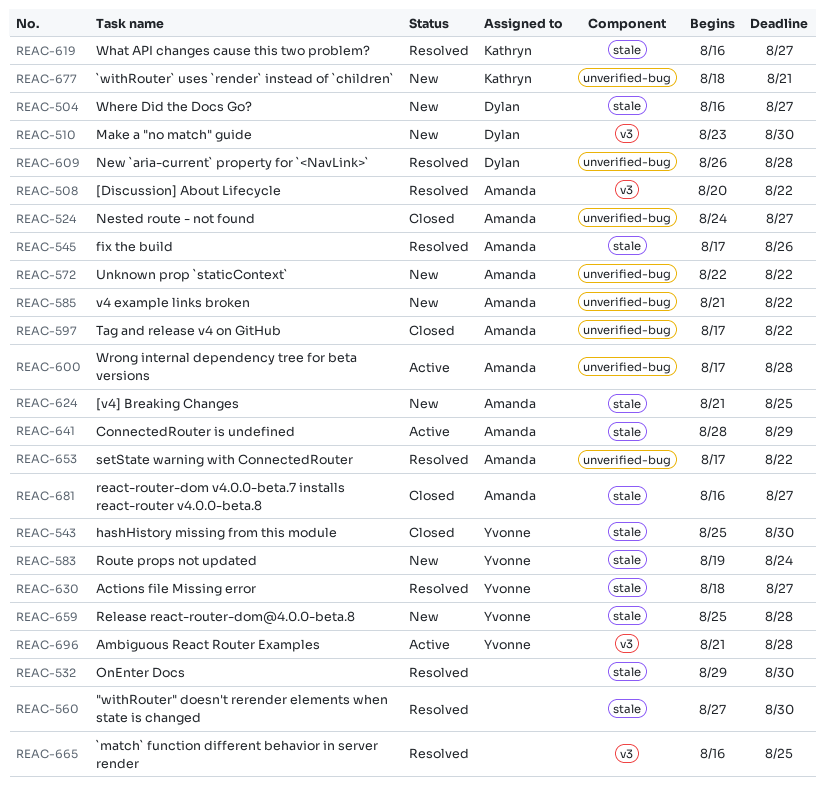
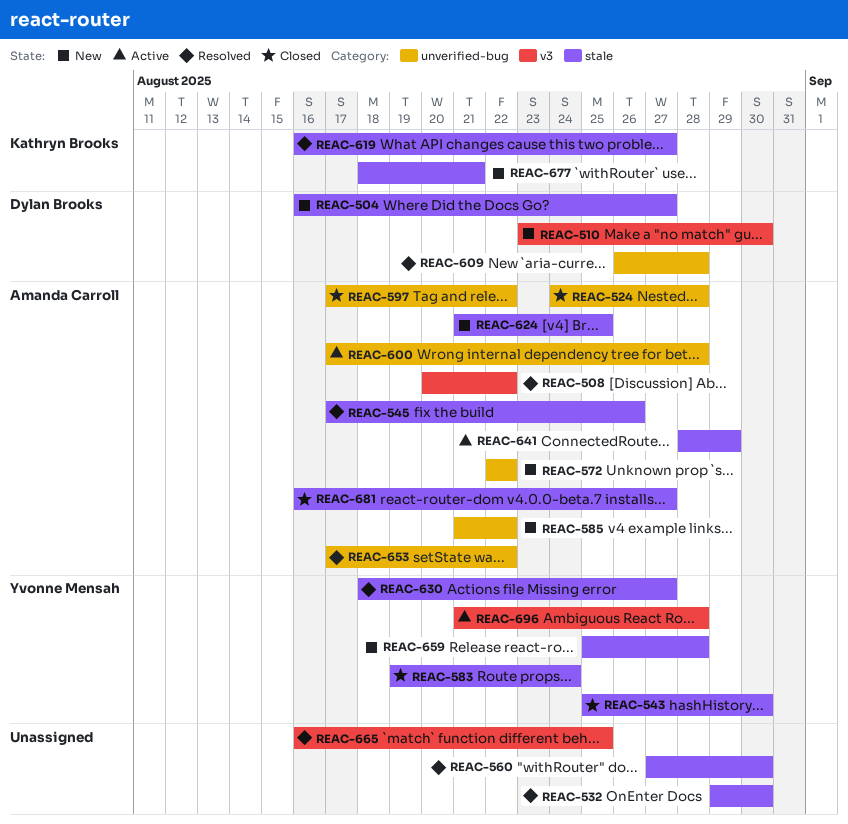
REAC-524, due: Aug 27 -> Aug 28
REAC-583, status: New -> Closed
REAC-677, label: unverified-bug -> stale

